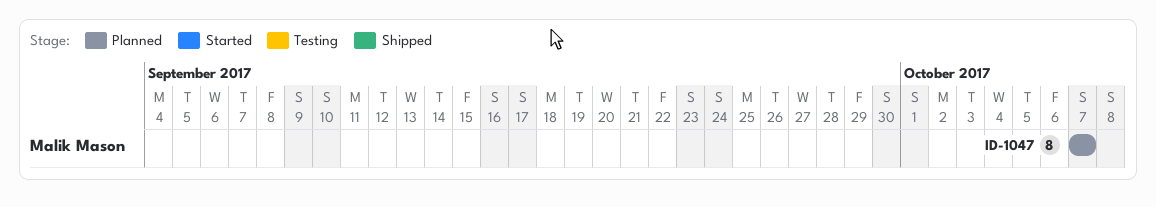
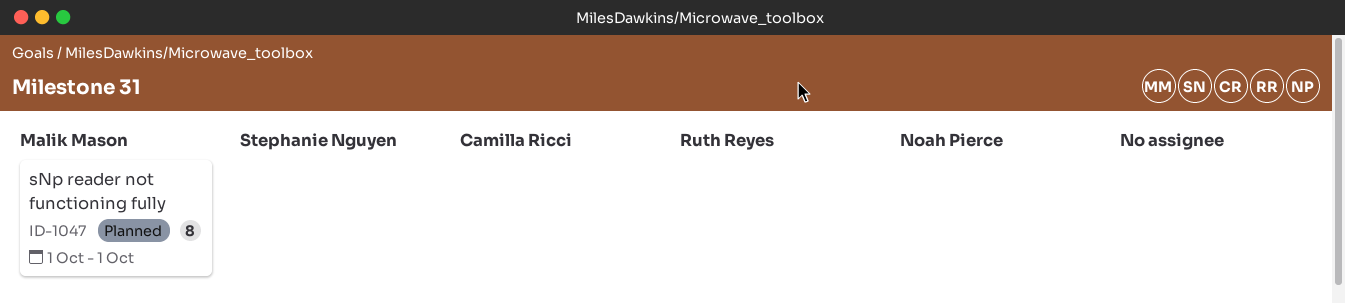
ID-1047, start: Oct 7 -> Oct 1
ID-1047, due: Oct 7 -> Oct 1

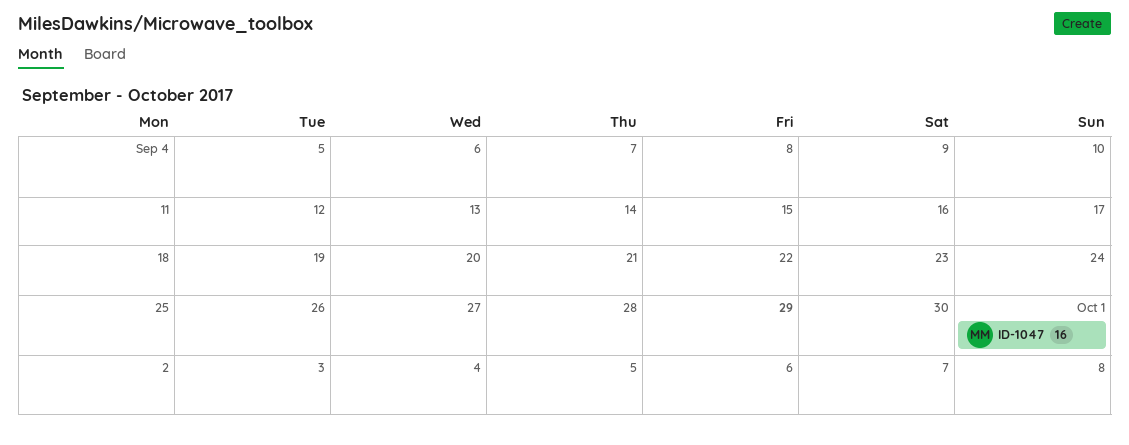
ID-1047, estimate: 8 -> 16

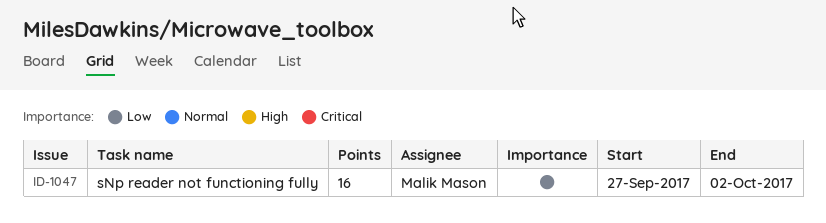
ID-1047, start: Oct 1 -> Sep 27
ID-1047, due: Oct 1 -> Oct 2

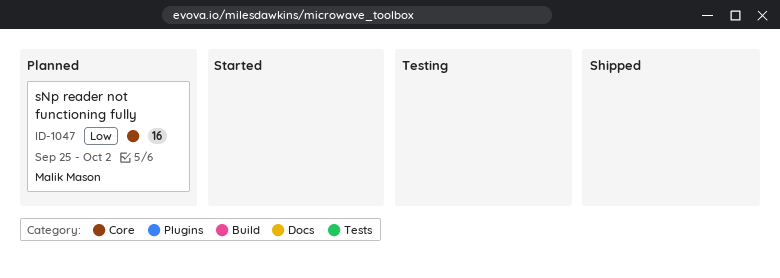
ID-1047, start: Sep 27 -> Sep 25

